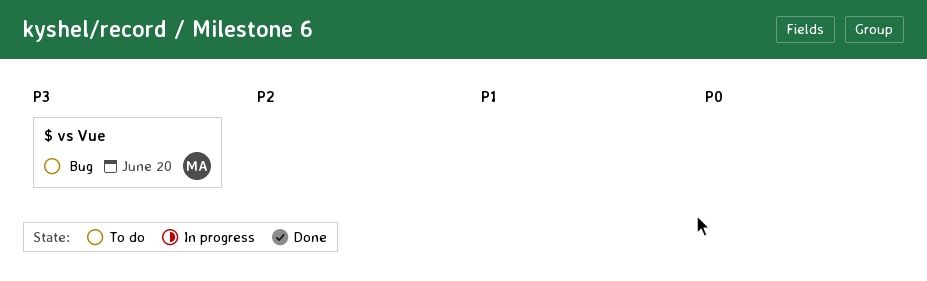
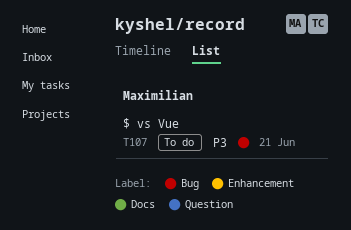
$ vs Vue, due: Jun 20 -> Jun 21

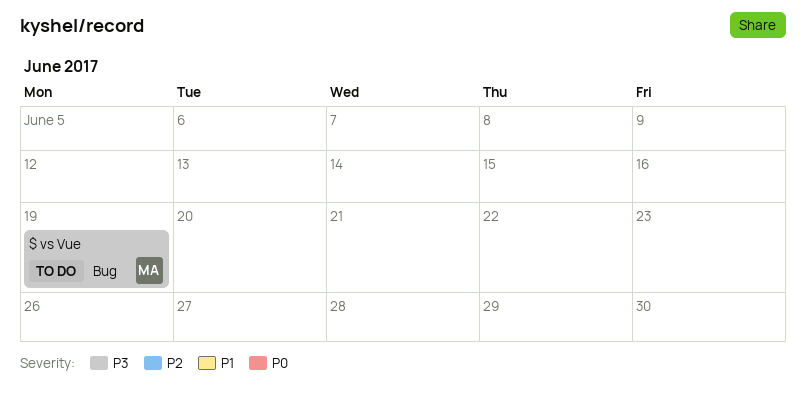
$ vs Vue, due: Jun 21 -> Jun 19

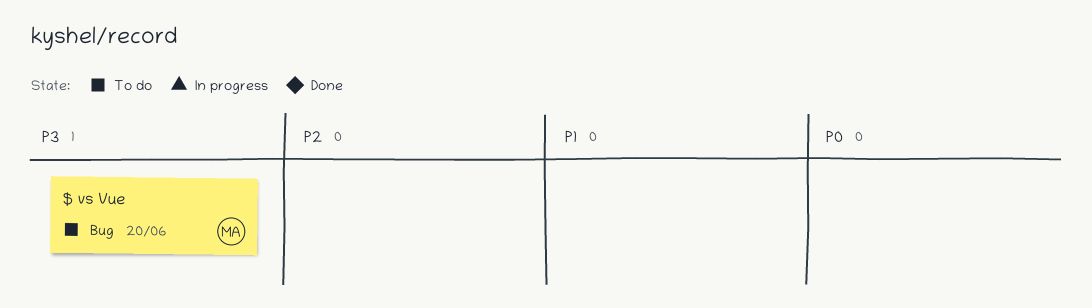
$ vs Vue, due: Jun 19 -> Jun 20

